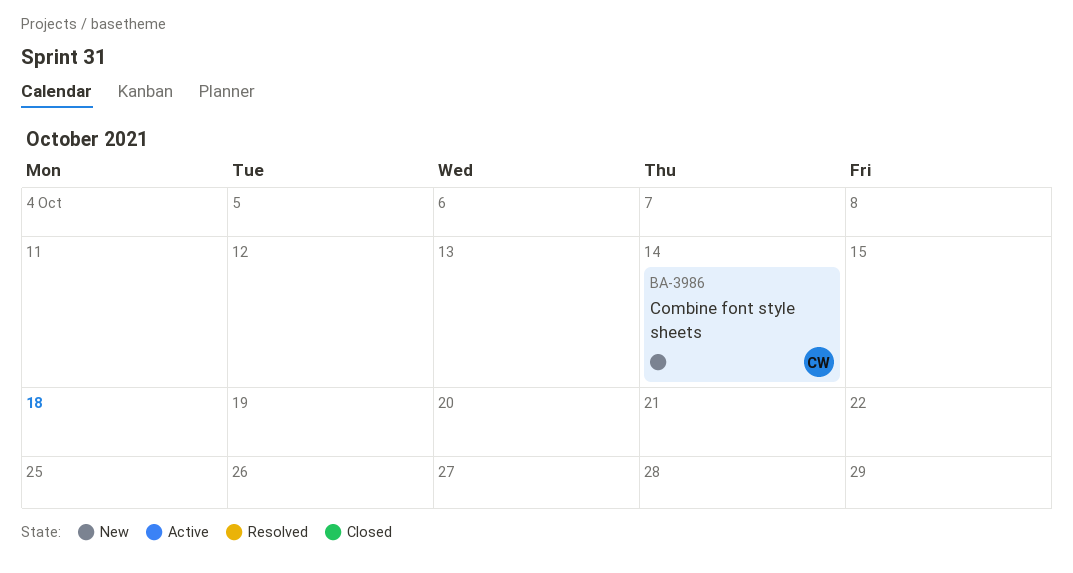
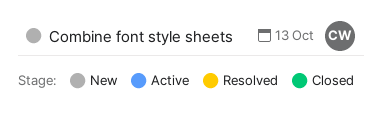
Combine font style sheets, due: Oct 14 -> Oct 13

